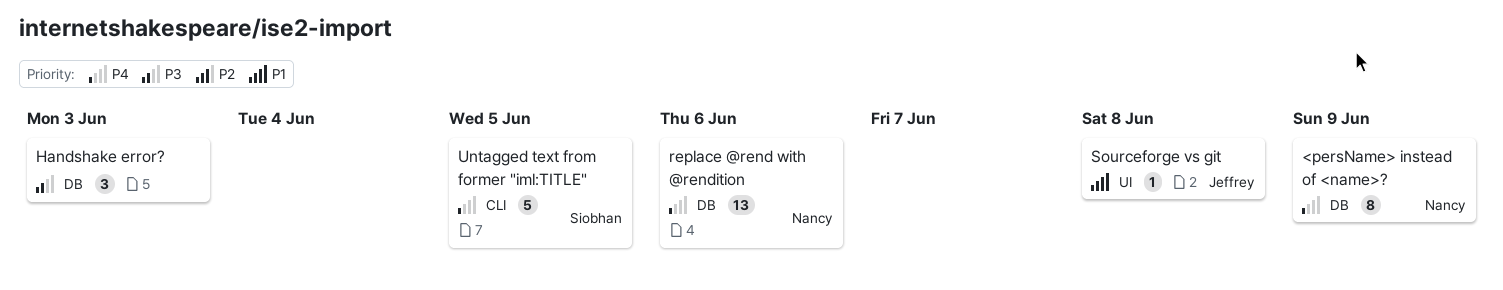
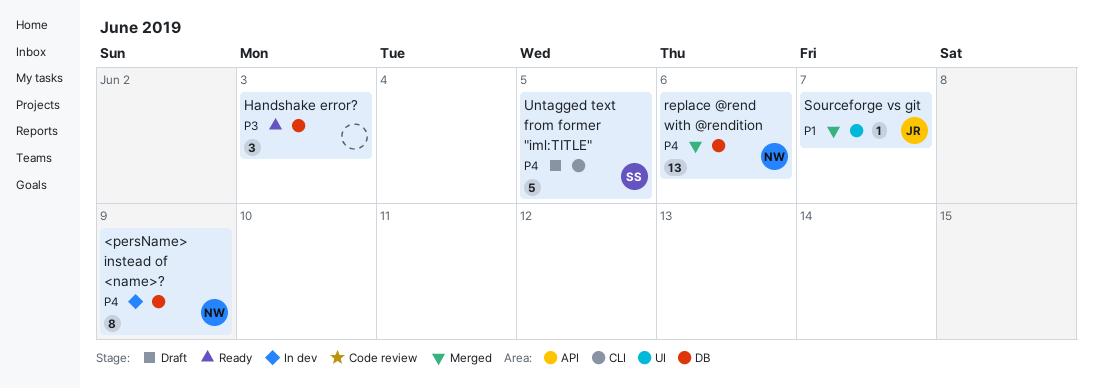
Sourceforge vs git, due: Jun 8 -> Jun 7

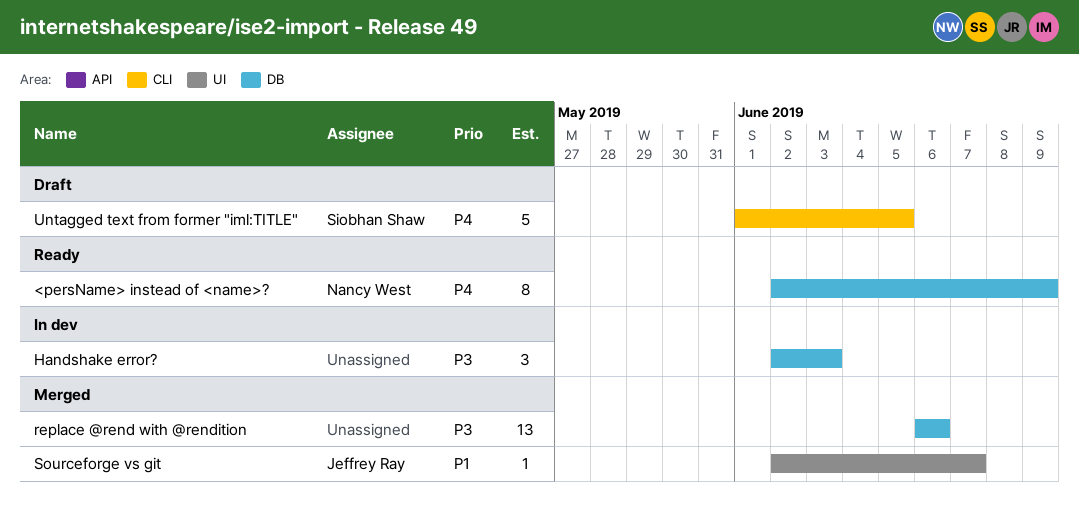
<persName> instead of <name>?, status: In dev -> Ready
Handshake error?, status: Ready -> In dev
replace @rend with @rendition, owner: Nancy West -> none
replace @rend with @rendition, priority: P4 -> P3

